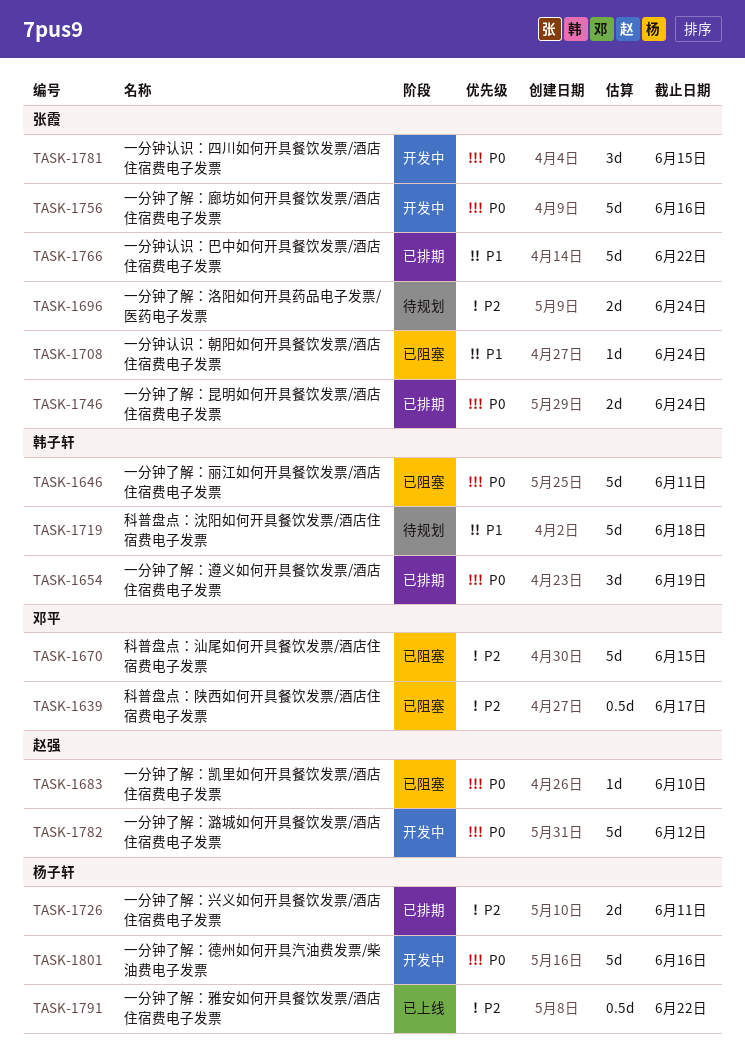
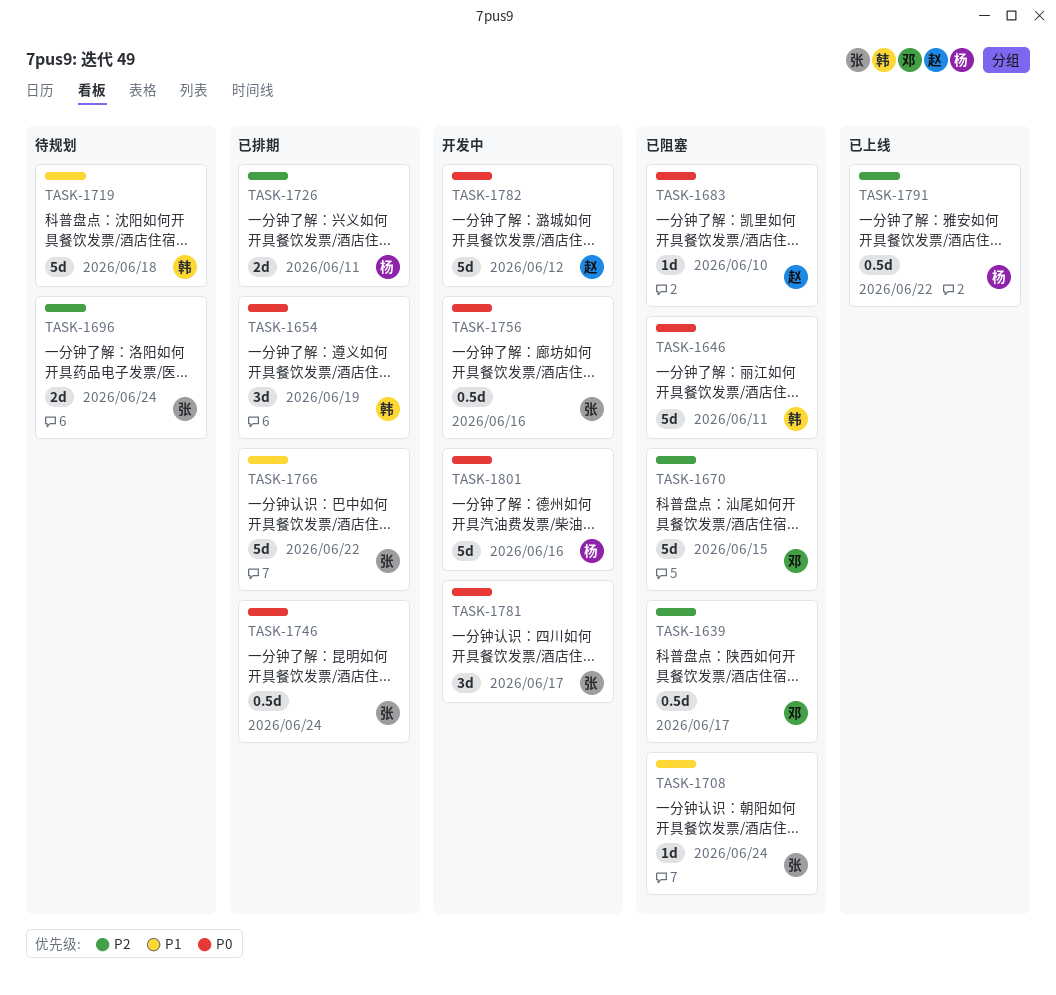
TASK-1746, estimate: 2d -> 0.5d
TASK-1756, estimate: 5d -> 0.5d
TASK-1781, due: Jun 15 -> Jun 17

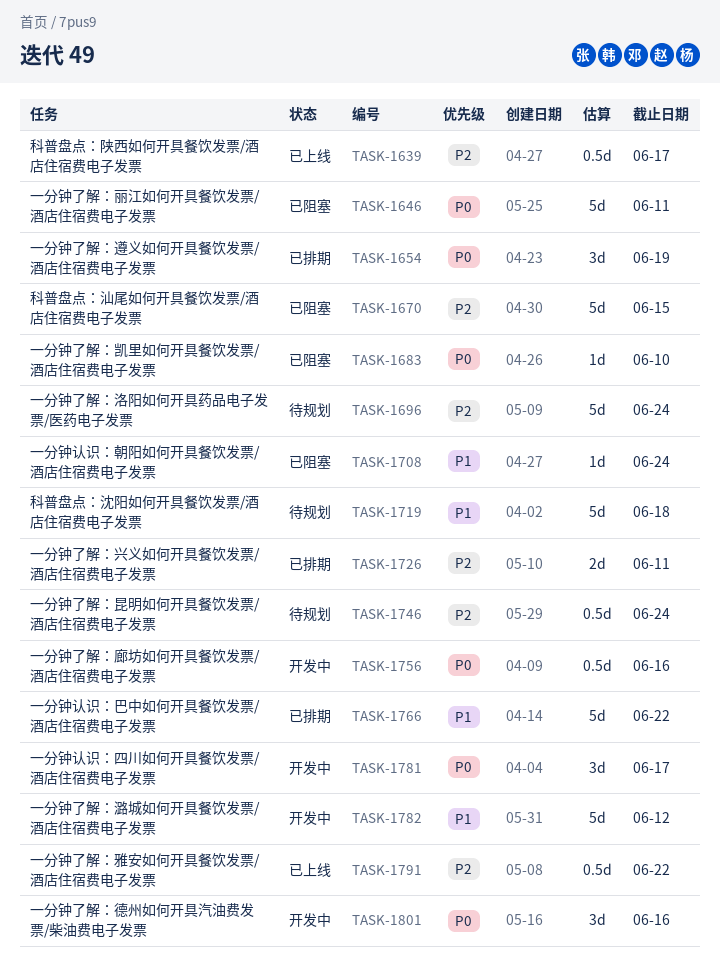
TASK-1639, status: 已阻塞 -> 已上线
TASK-1696, estimate: 2d -> 5d
TASK-1746, status: 已排期 -> 待规划
TASK-1746, priority: P0 -> P2
TASK-1782, priority: P0 -> P1
TASK-1801, estimate: 5d -> 3d

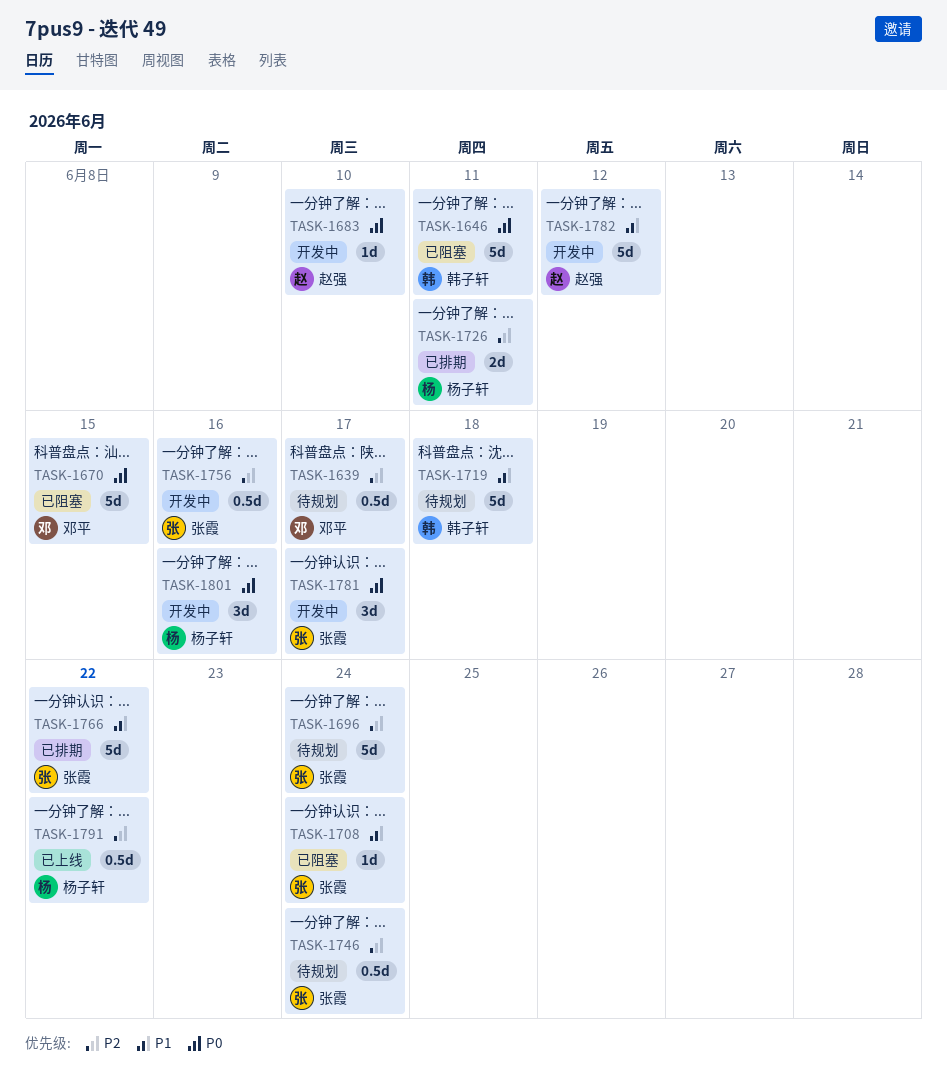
TASK-1639, status: 已上线 -> 待规划
TASK-1654: present -> none
TASK-1670, priority: P2 -> P0
TASK-1683, status: 已阻塞 -> 开发中
TASK-1756, priority: P0 -> P2

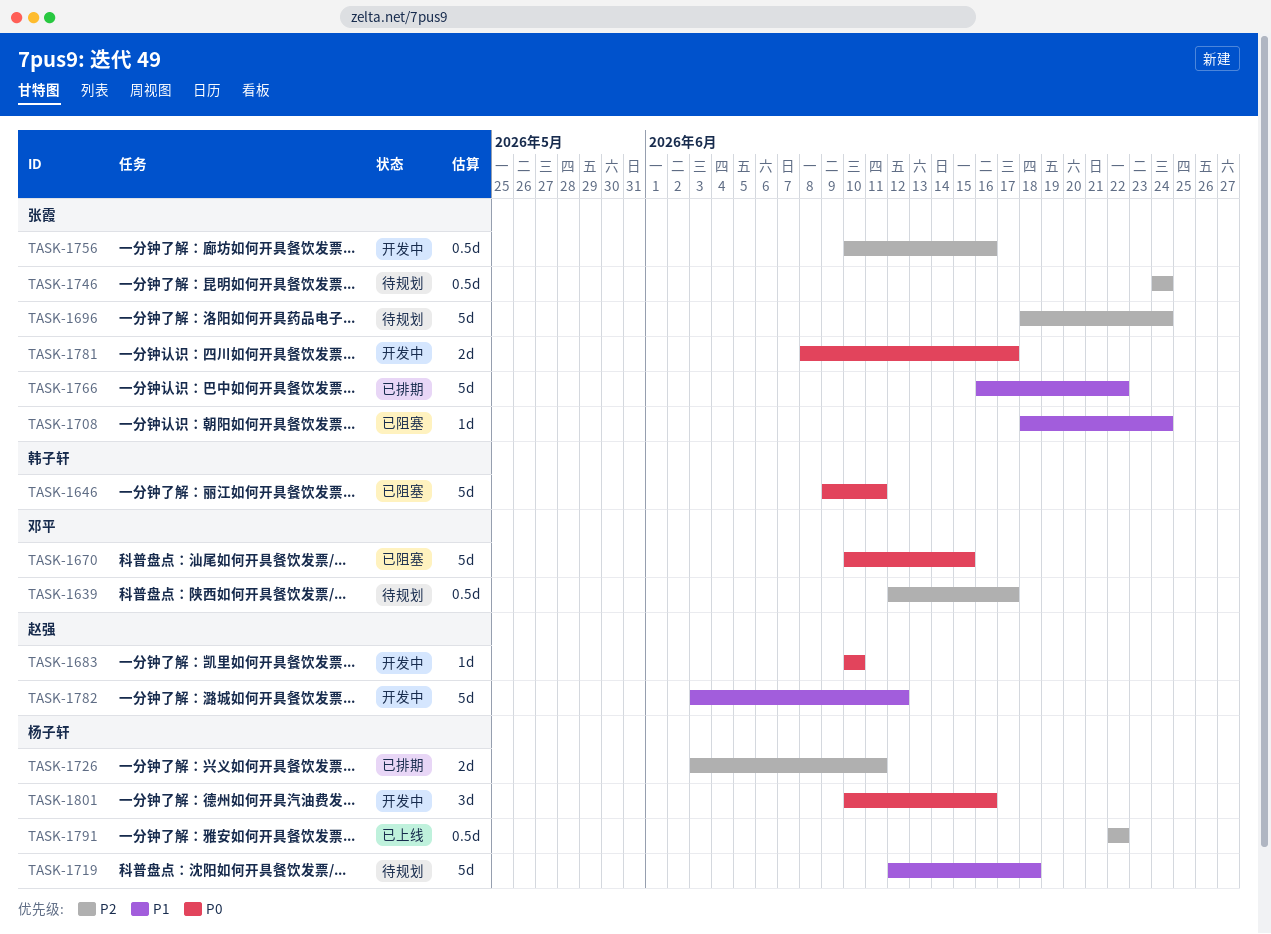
TASK-1719, owner: 韩子轩 -> 杨子轩
TASK-1781, estimate: 3d -> 2d

